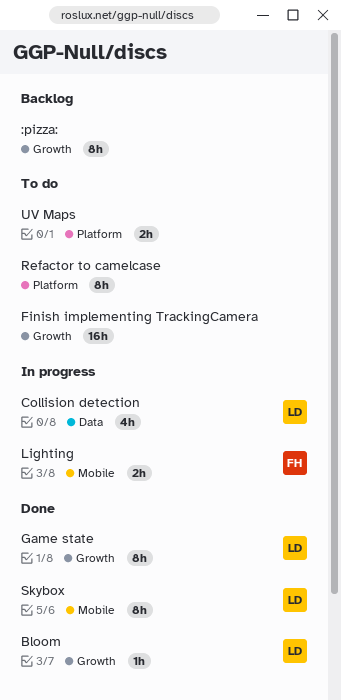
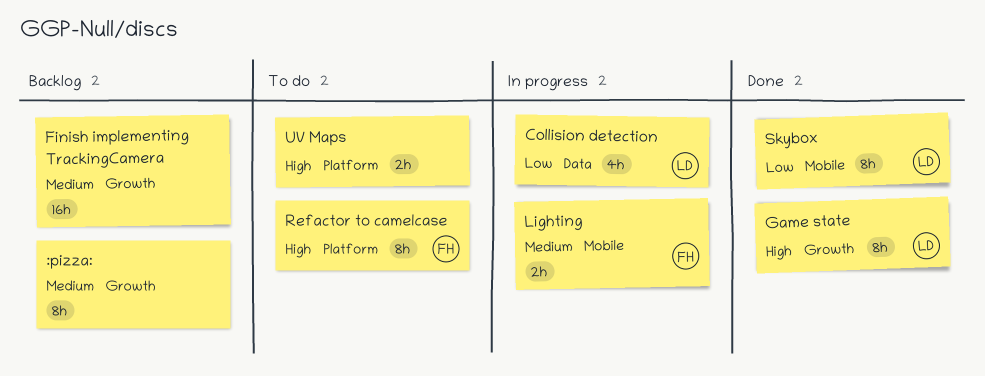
Bloom: present -> none
Finish implementing TrackingCamera, status: To do -> Backlog
Refactor to camelcase, owner: none -> FH

